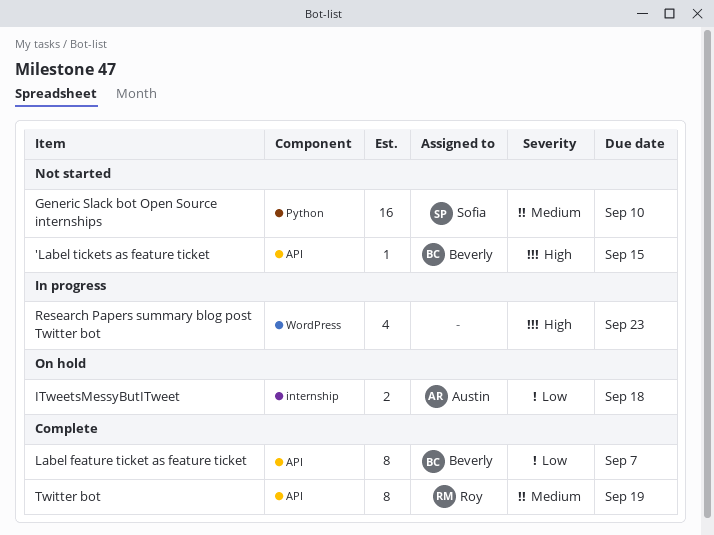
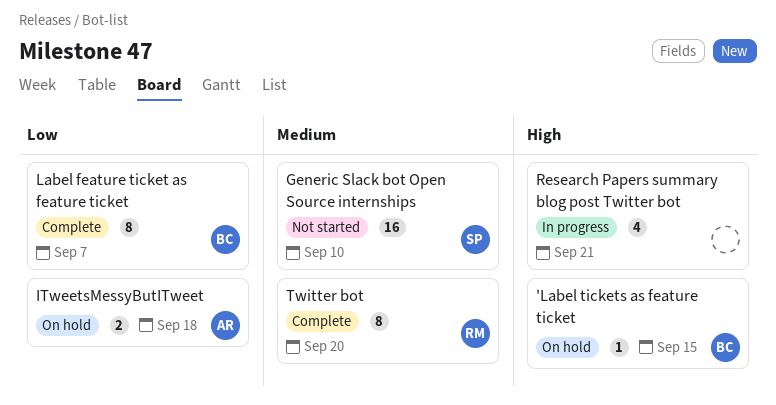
'Label tickets as feature ticket, status: Not started -> On hold
Research Papers summary blog post Twitter bot, due: Sep 23 -> Sep 21
Twitter bot, due: Sep 19 -> Sep 20

